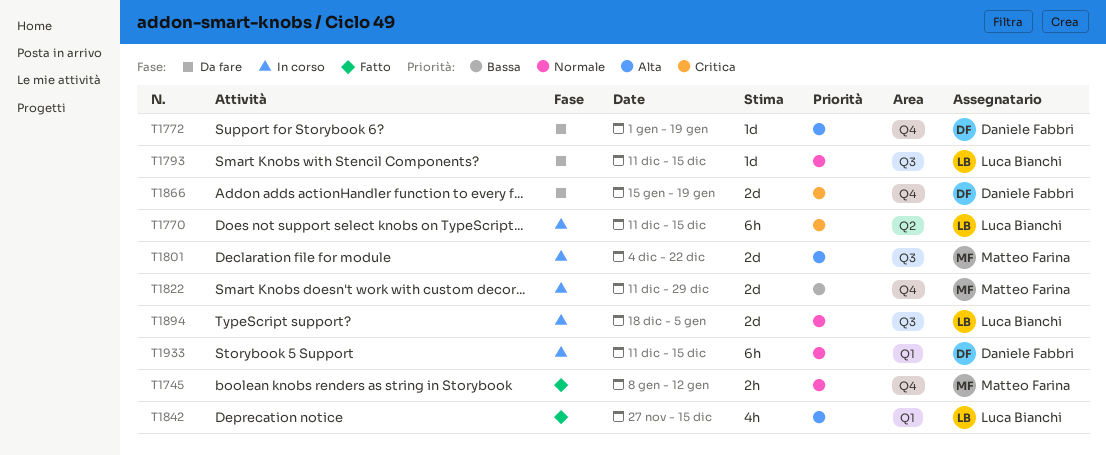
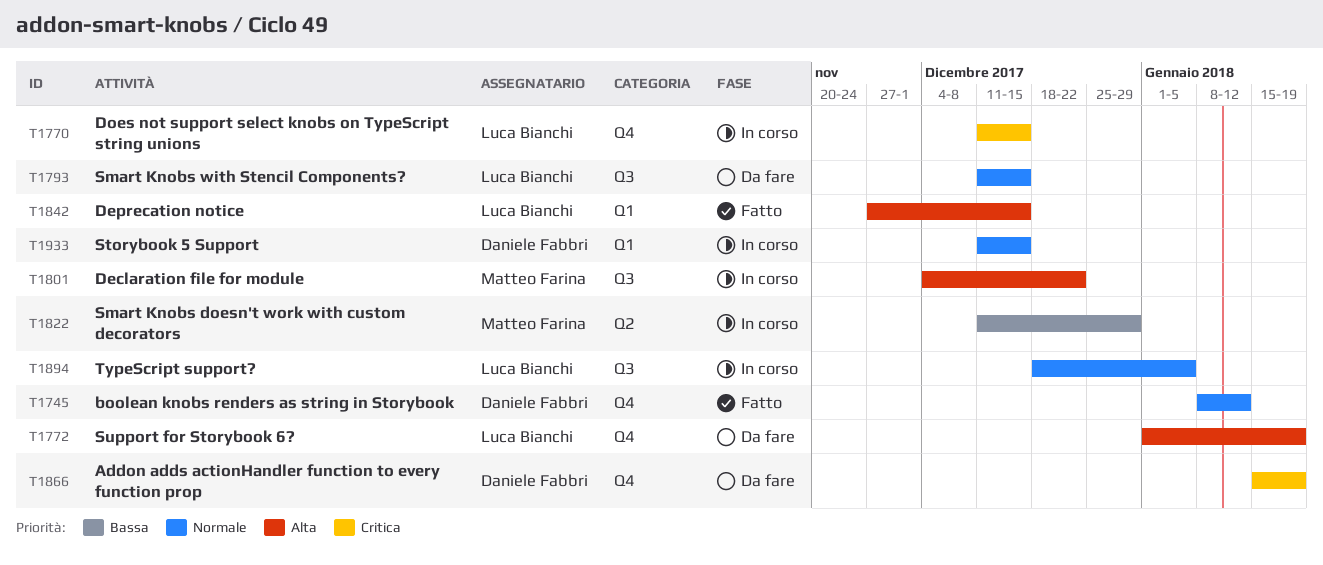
T1745, owner: Matteo Farina -> Daniele Fabbri
T1770, label: Q2 -> Q4
T1772, owner: Daniele Fabbri -> Luca Bianchi
T1822, label: Q4 -> Q2

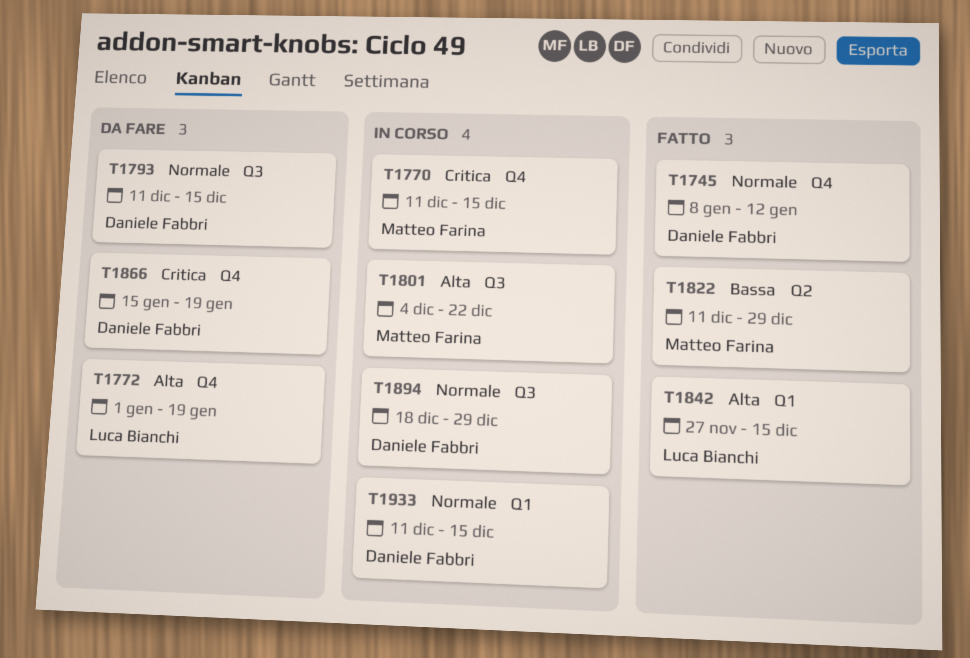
T1770, owner: Luca Bianchi -> Matteo Farina
T1793, owner: Luca Bianchi -> Daniele Fabbri
T1822, status: In corso -> Fatto
T1894, owner: Luca Bianchi -> Daniele Fabbri
T1894, due: Jan 5 -> Dec 29

